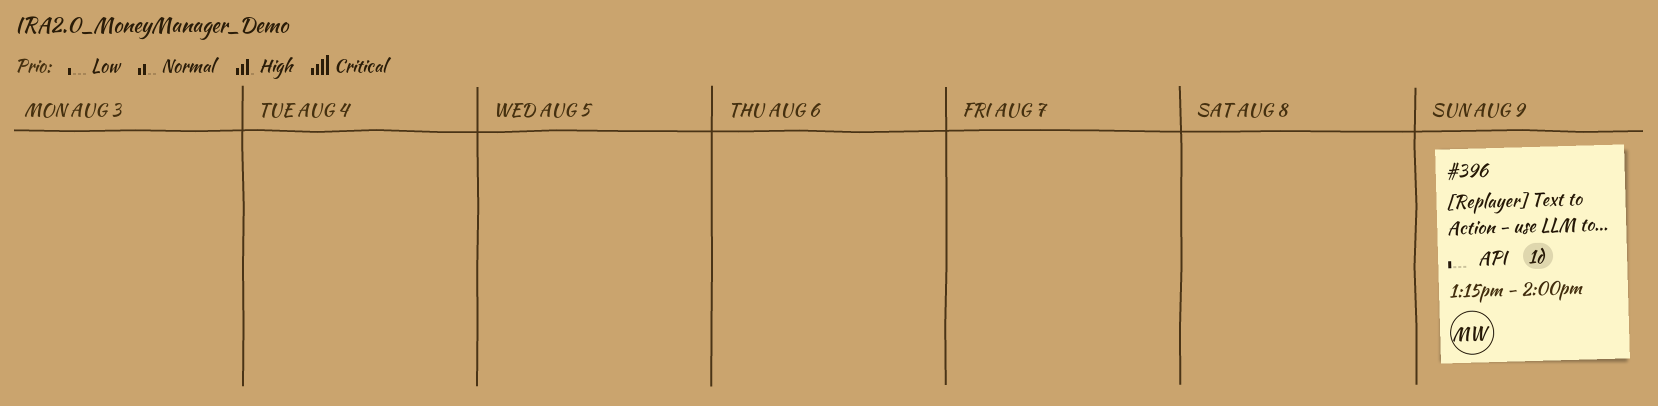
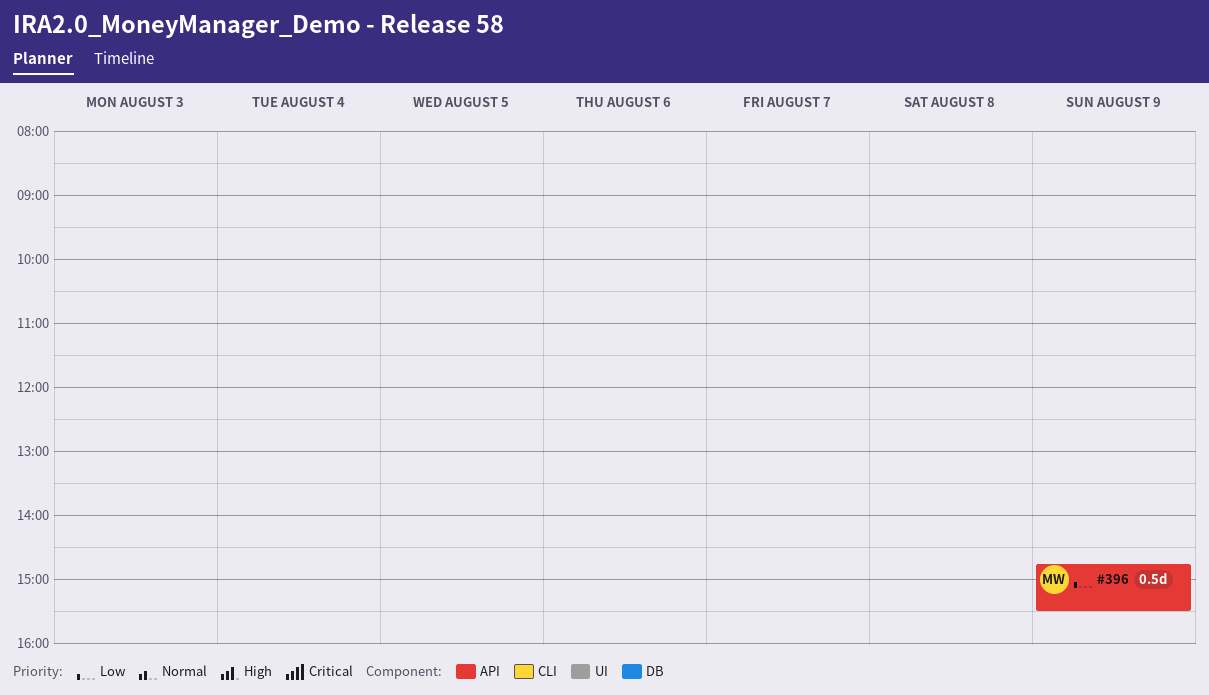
#396, estimate: 1d -> 0.5d
#396, begins: 13:15 -> 14:45
#396, ends: 14:00 -> 15:30

